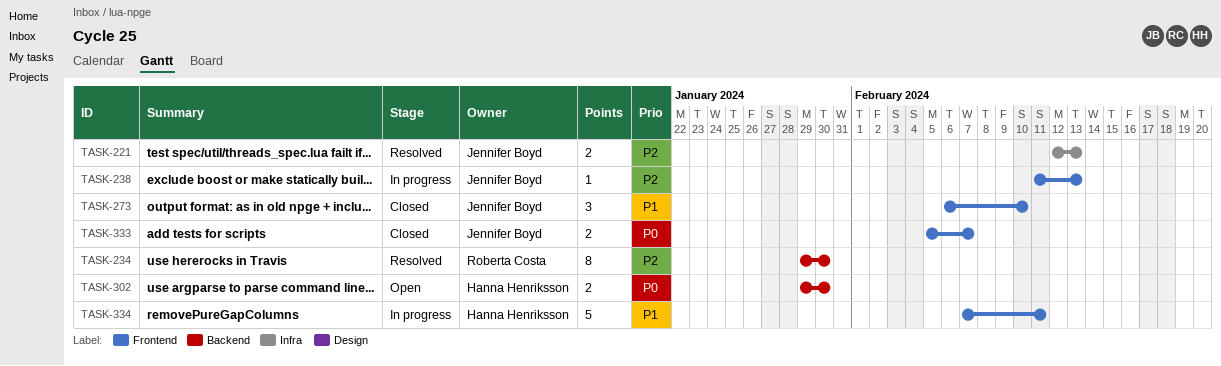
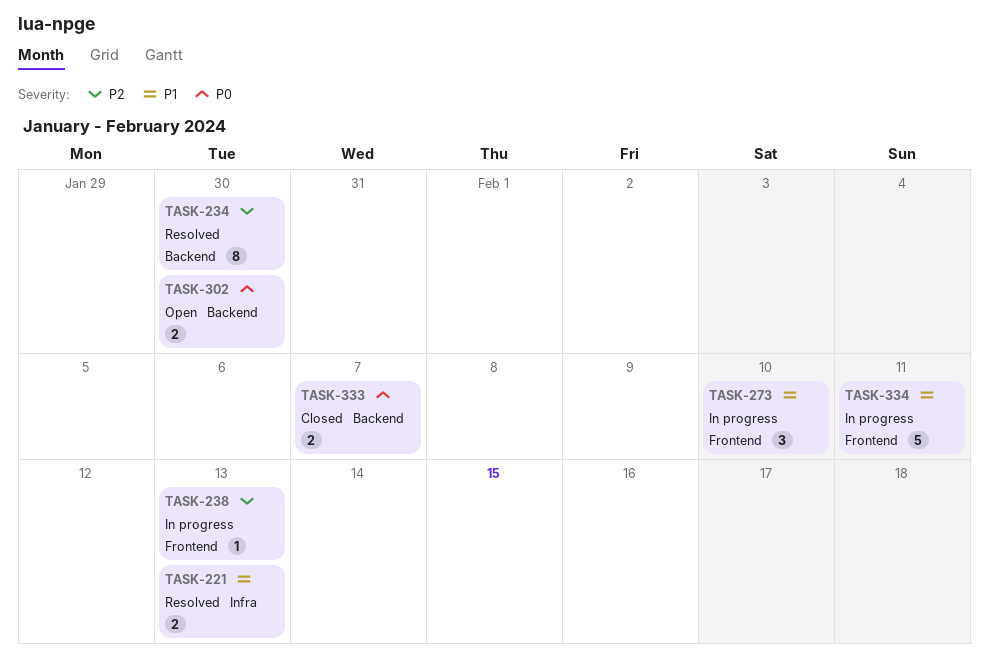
TASK-221, priority: P2 -> P1
TASK-273, status: Closed -> In progress
TASK-333, label: Frontend -> Backend

